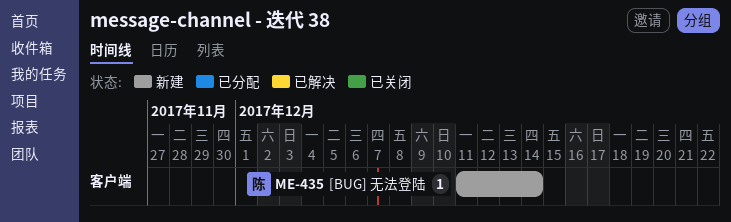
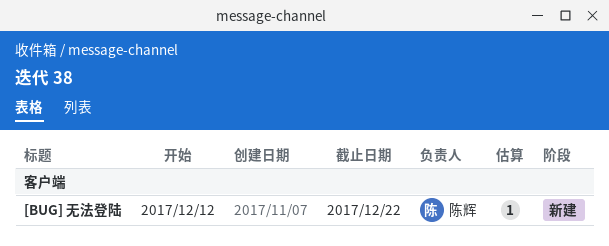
[BUG] 无法登陆, start: Dec 11 -> Dec 12
[BUG] 无法登陆, due: Dec 14 -> Dec 22

